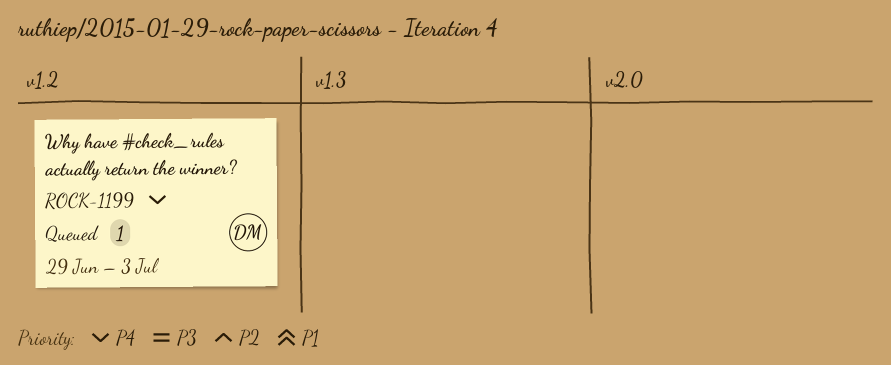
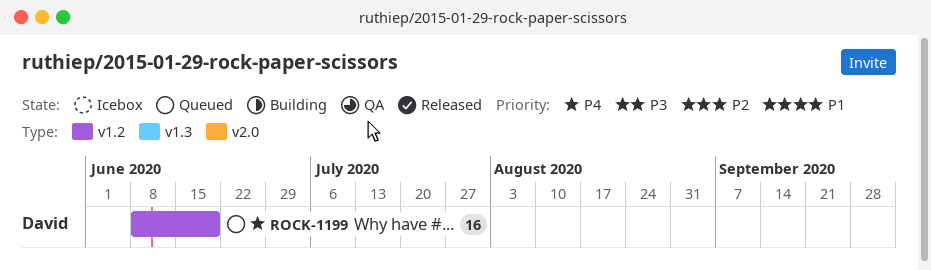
ROCK-1199, estimate: 1 -> 16
ROCK-1199, start: Jun 29 -> Jun 8
ROCK-1199, due: Jul 3 -> Jun 19

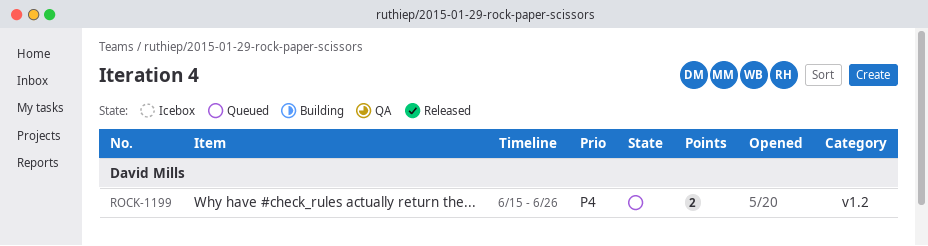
ROCK-1199, estimate: 16 -> 2
ROCK-1199, start: Jun 8 -> Jun 15
ROCK-1199, due: Jun 19 -> Jun 26

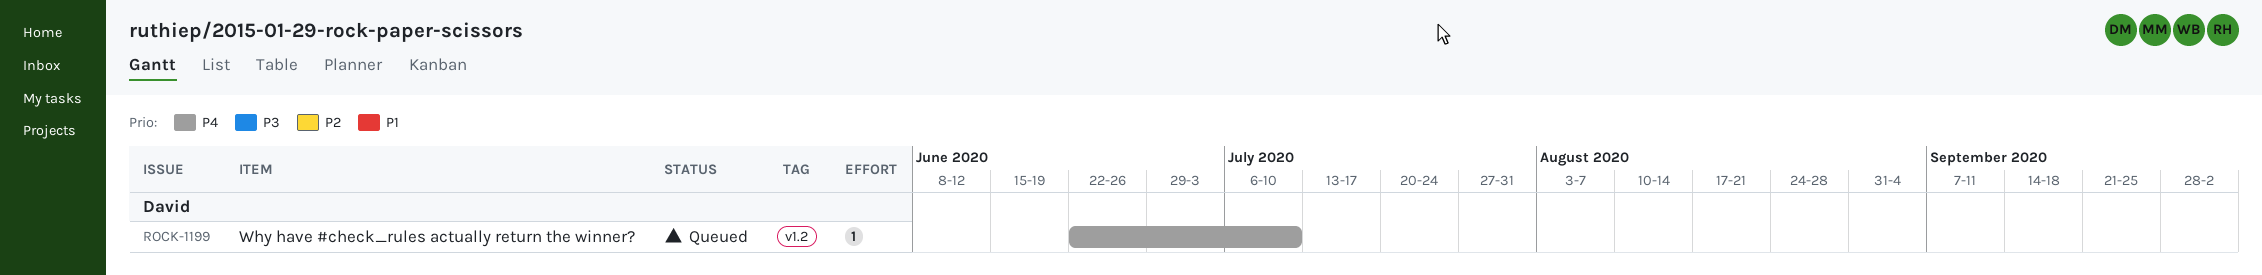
ROCK-1199, estimate: 2 -> 1
ROCK-1199, start: Jun 15 -> Jun 22
ROCK-1199, due: Jun 26 -> Jul 10

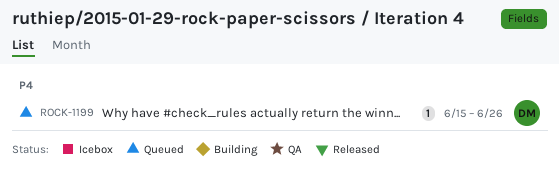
ROCK-1199, start: Jun 22 -> Jun 15
ROCK-1199, due: Jul 10 -> Jun 26

